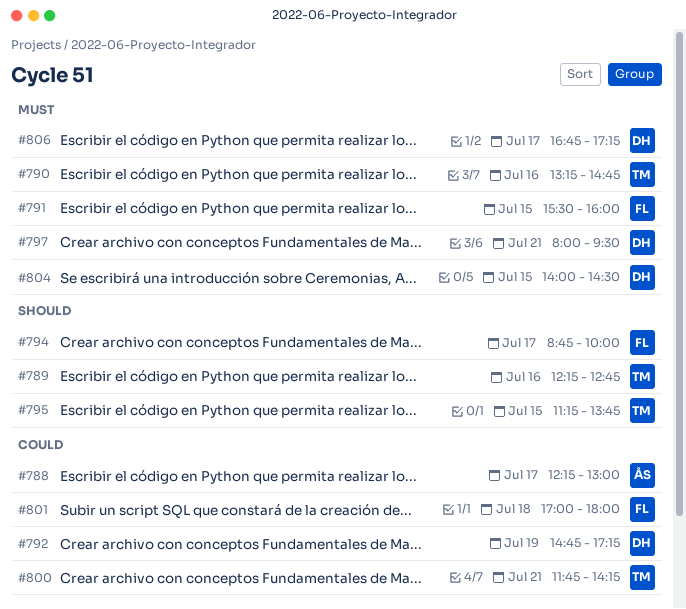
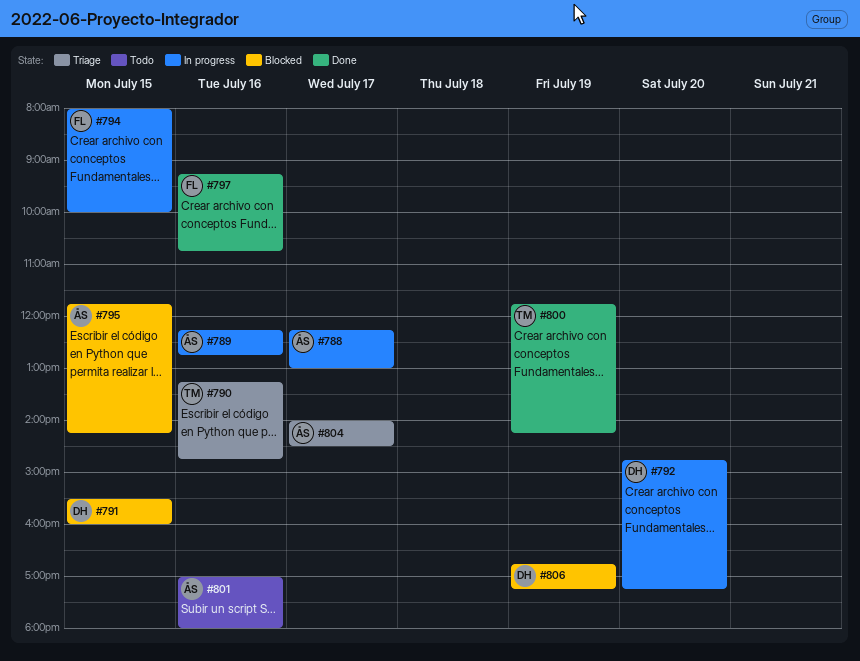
#789, owner: TM -> ÅS
#791, owner: FL -> DH
#792, day: Jul 19 -> Jul 20
#794, day: Jul 17 -> Jul 15
#794, begins: 08:45 -> 08:00
#795, owner: TM -> ÅS
#795, begins: 11:15 -> 11:45
#795, ends: 13:45 -> 14:15
#797, owner: DH -> FL
#797, day: Jul 21 -> Jul 16
#797, begins: 08:00 -> 09:15
#797, ends: 09:30 -> 10:45
#800, day: Jul 21 -> Jul 19
#801, owner: FL -> ÅS
#801, day: Jul 18 -> Jul 16
#804, owner: DH -> ÅS
#804, day: Jul 15 -> Jul 17
#806, day: Jul 17 -> Jul 19

